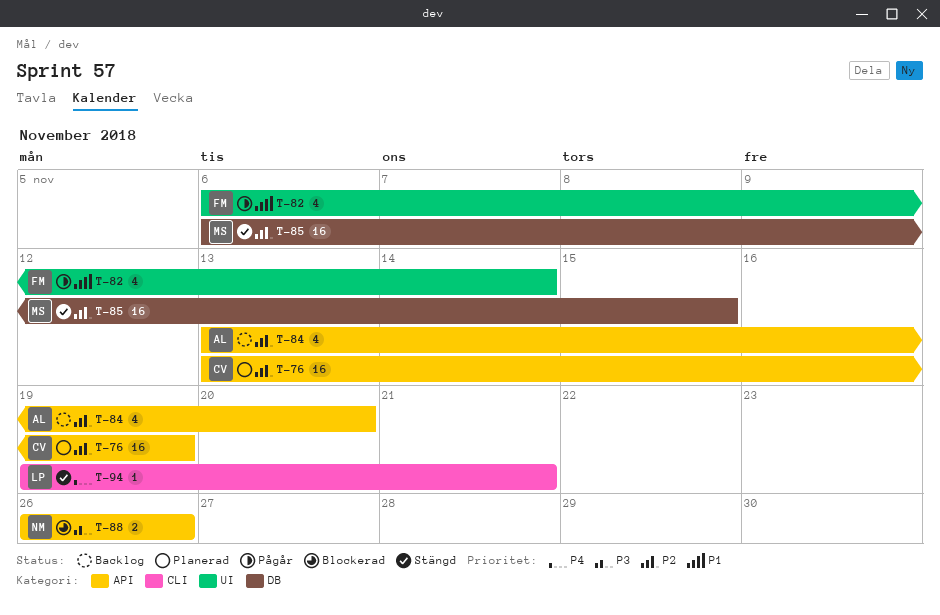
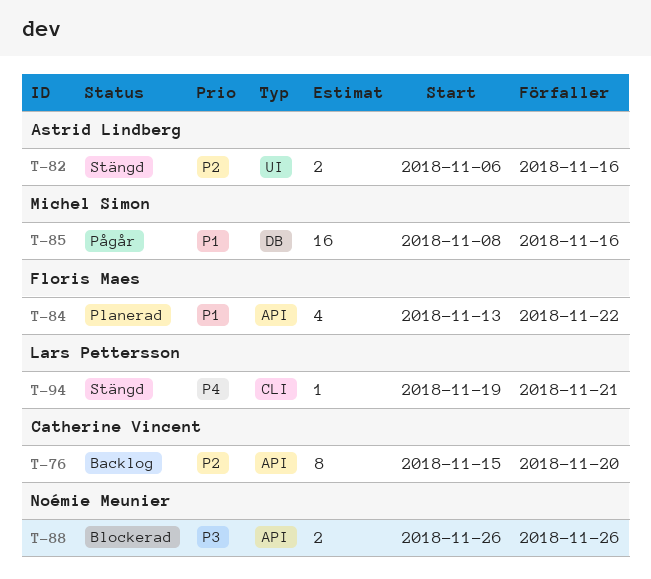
T-76, status: Planerad -> Backlog
T-76, estimate: 16 -> 8
T-76, start: Nov 13 -> Nov 15
T-76, due: Nov 19 -> Nov 20
T-82, status: Pågår -> Stängd
T-82, owner: Floris Maes -> Astrid Lindberg
T-82, priority: P1 -> P2
T-82, estimate: 4 -> 2
T-82, due: Nov 14 -> Nov 16
T-84, status: Backlog -> Planerad
T-84, owner: Astrid Lindberg -> Floris Maes
T-84, priority: P2 -> P1
T-84, due: Nov 20 -> Nov 22
T-85, status: Stängd -> Pågår
T-85, priority: P2 -> P1
T-85, start: Nov 6 -> Nov 8
T-85, due: Nov 15 -> Nov 16

